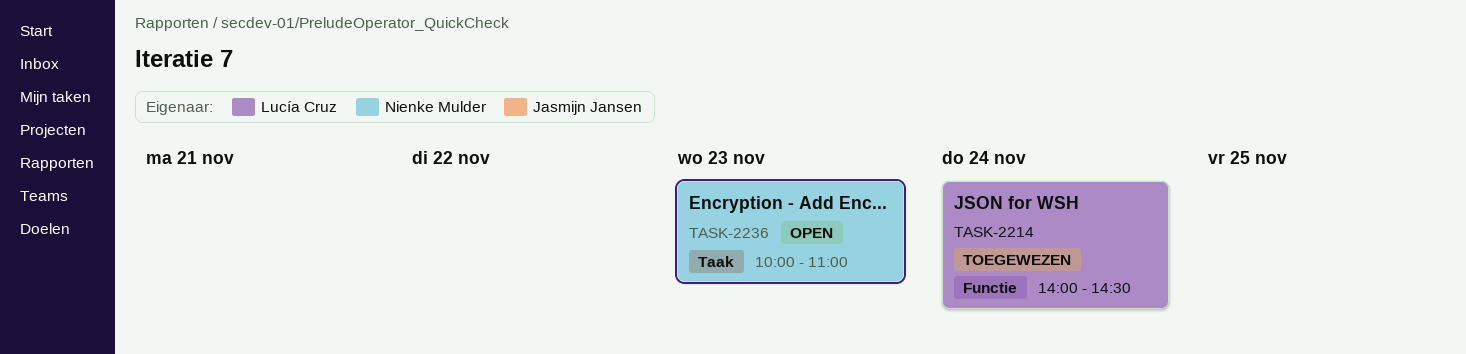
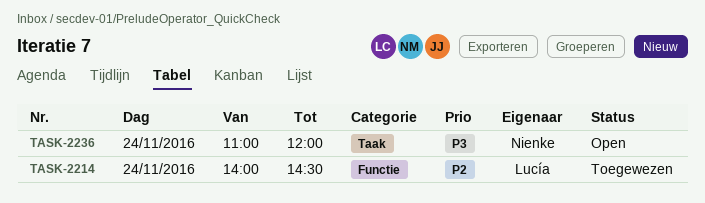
TASK-2236, day: Nov 23 -> Nov 24
TASK-2236, begins: 10:00 -> 11:00
TASK-2236, ends: 11:00 -> 12:00

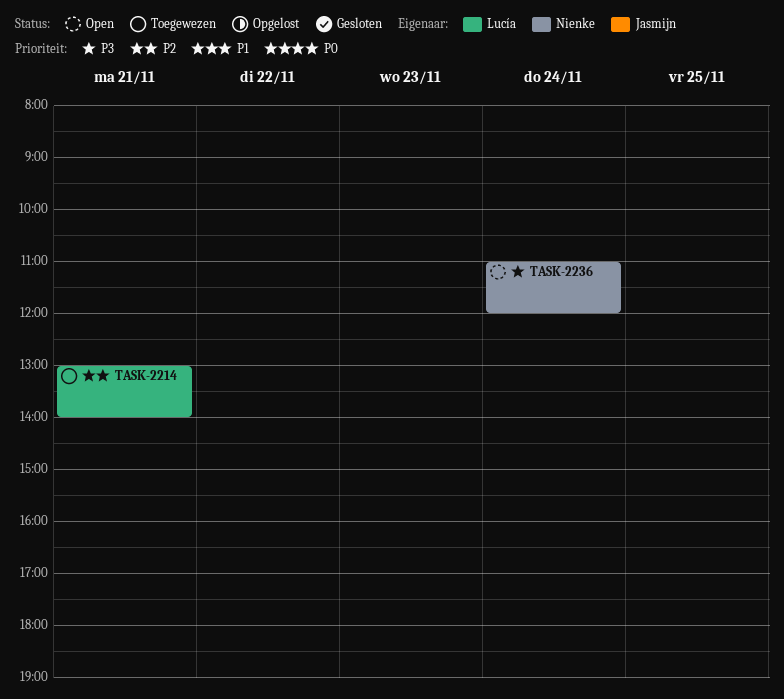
TASK-2214, day: Nov 24 -> Nov 21
TASK-2214, begins: 14:00 -> 13:00
TASK-2214, ends: 14:30 -> 14:00

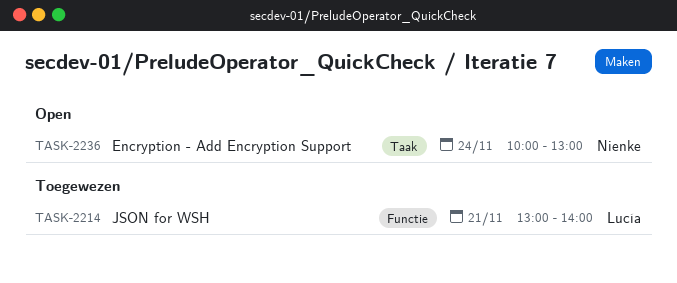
TASK-2236, begins: 11:00 -> 10:00
TASK-2236, ends: 12:00 -> 13:00

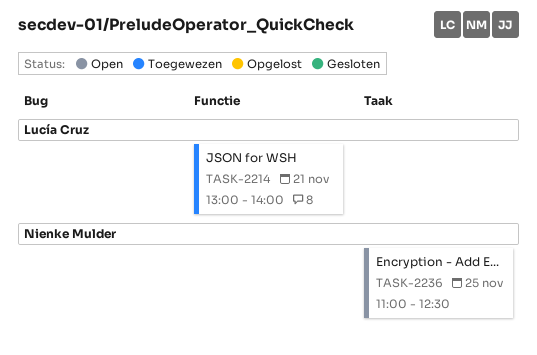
TASK-2236, day: Nov 24 -> Nov 25
TASK-2236, begins: 10:00 -> 11:00
TASK-2236, ends: 13:00 -> 12:30

